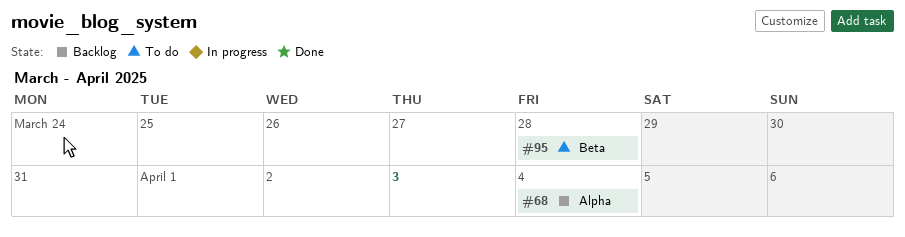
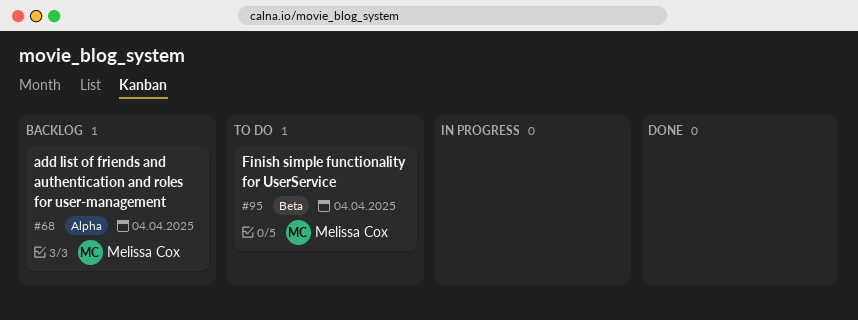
#95, due: Mar 28 -> Apr 4

